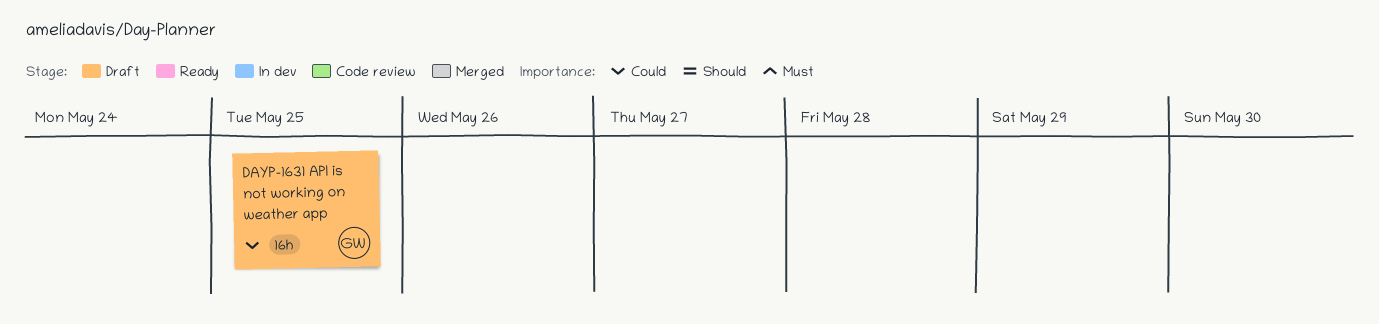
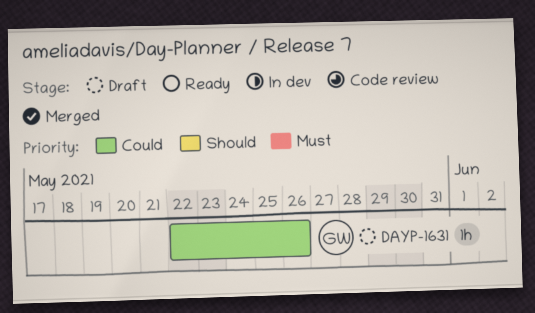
DAYP-1631, estimate: 16h -> 1h
DAYP-1631, due: May 25 -> May 26

